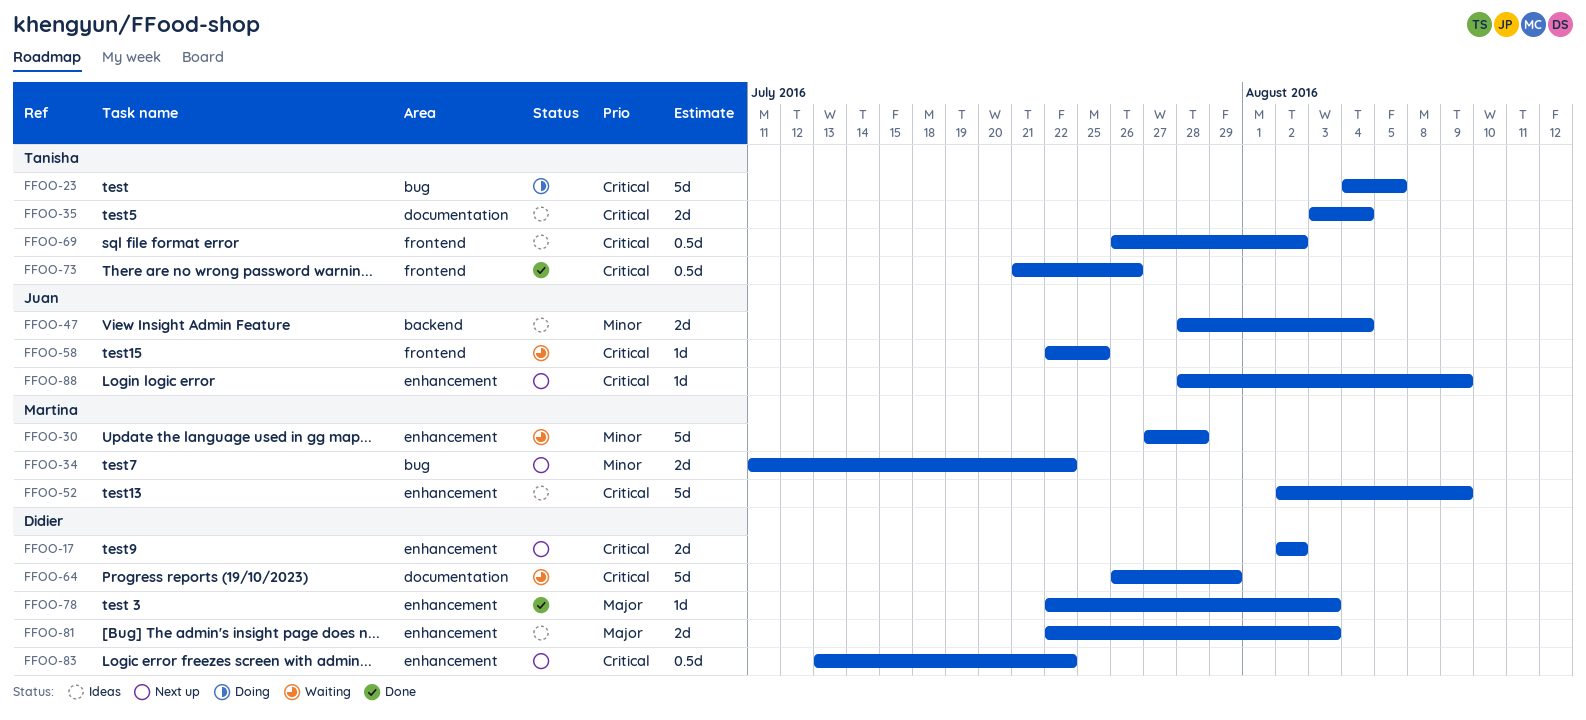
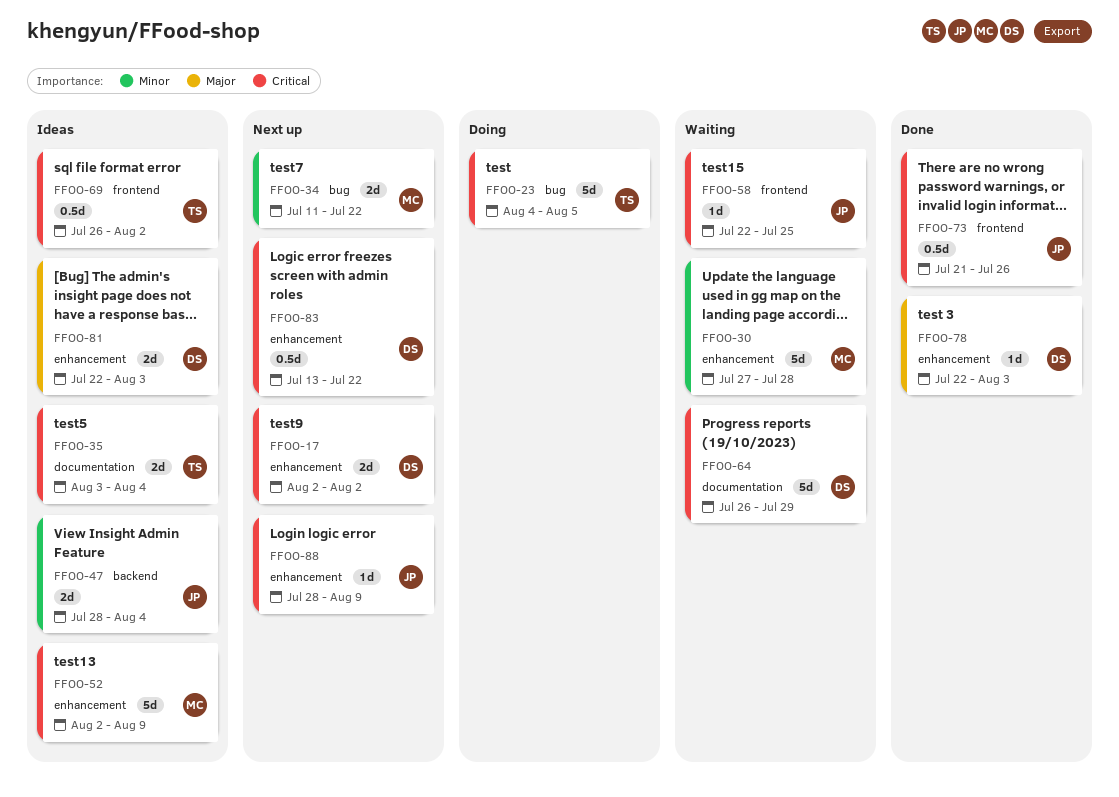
FFOO-73, owner: Tanisha -> Juan

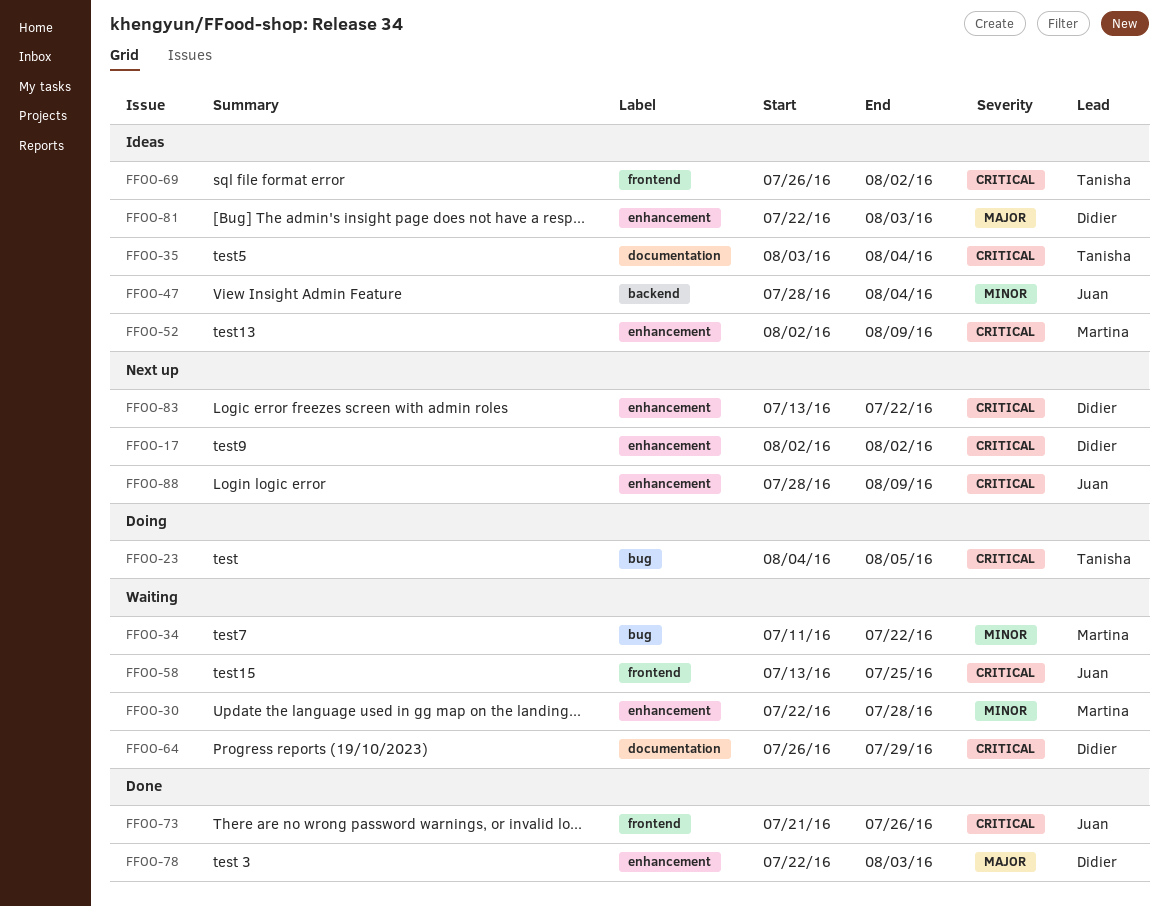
FFOO-30, start: Jul 27 -> Jul 22
FFOO-34, status: Next up -> Waiting
FFOO-58, start: Jul 22 -> Jul 13

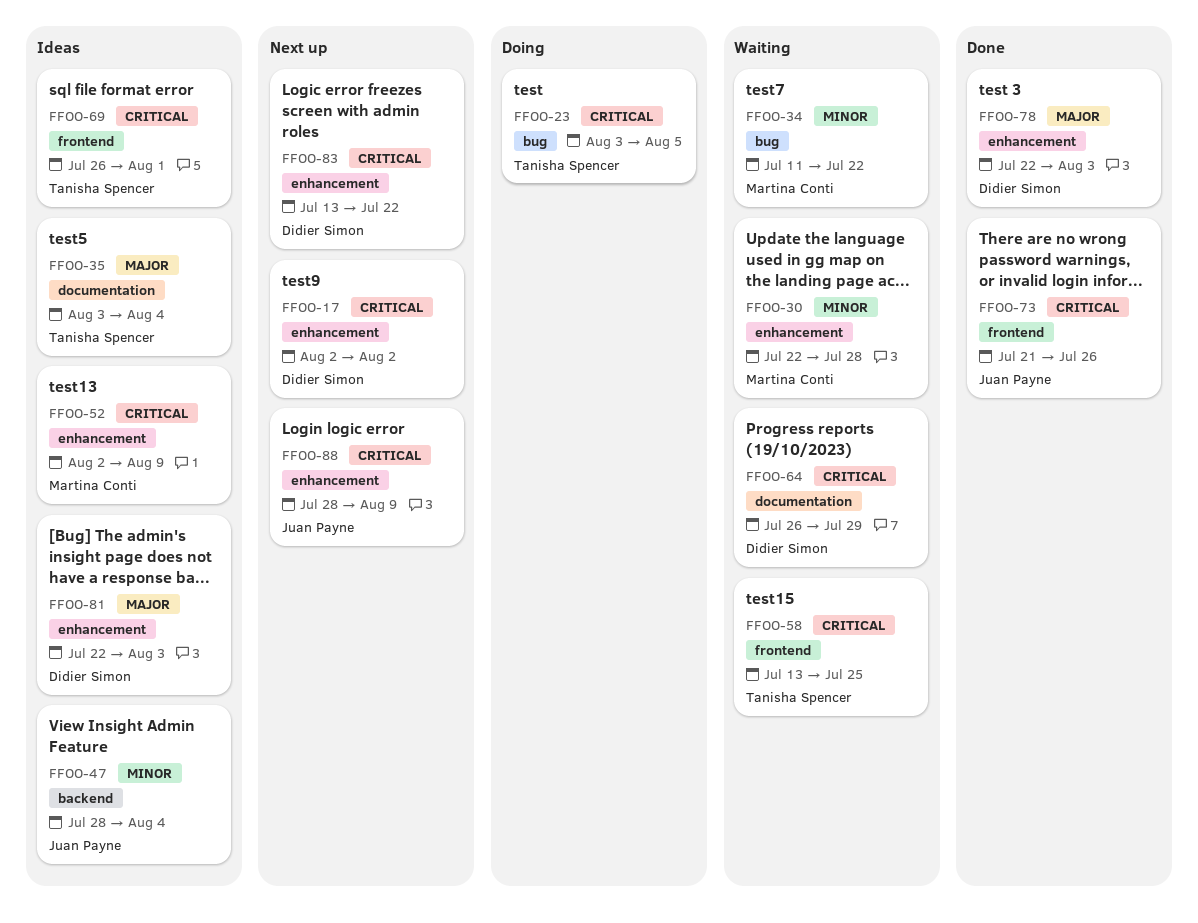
FFOO-23, start: Aug 4 -> Aug 3
FFOO-35, priority: Critical -> Major
FFOO-58, owner: Juan Payne -> Tanisha Spencer
FFOO-69, due: Aug 2 -> Aug 1

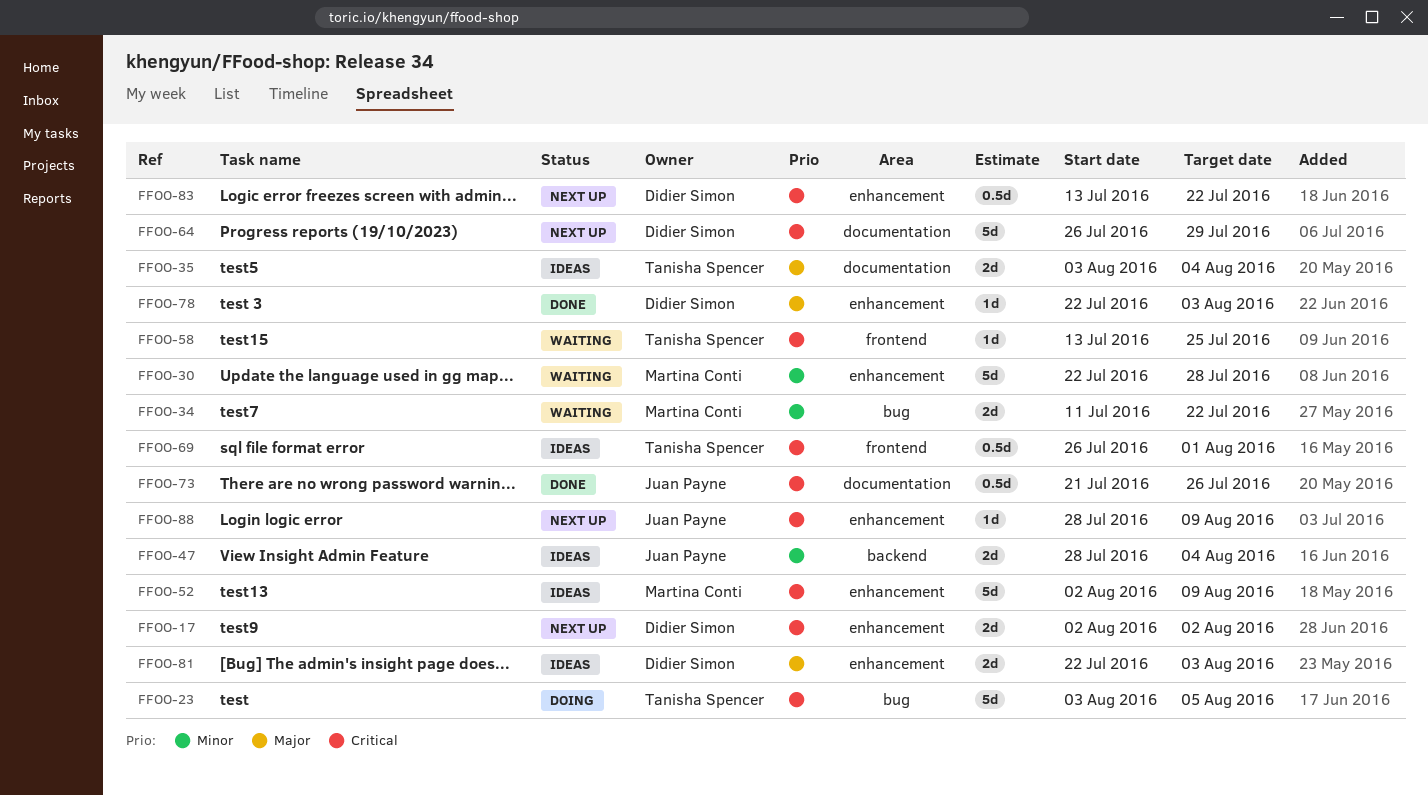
FFOO-64, status: Waiting -> Next up
FFOO-73, label: frontend -> documentation

